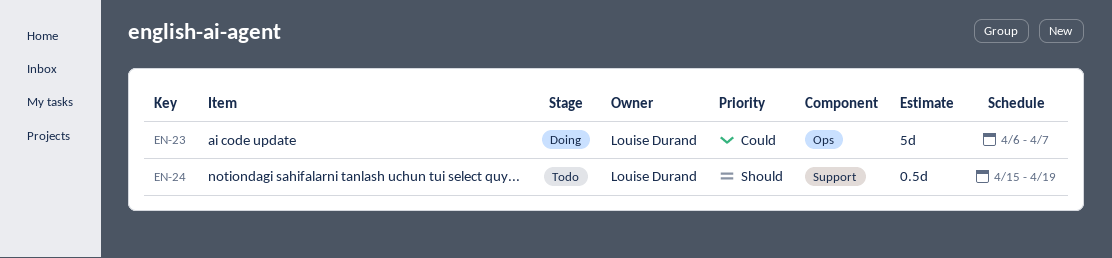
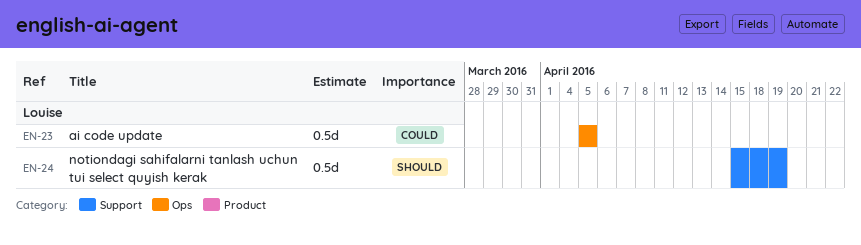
EN-23, estimate: 5d -> 0.5d
EN-23, start: Apr 6 -> Apr 5
EN-23, due: Apr 7 -> Apr 5

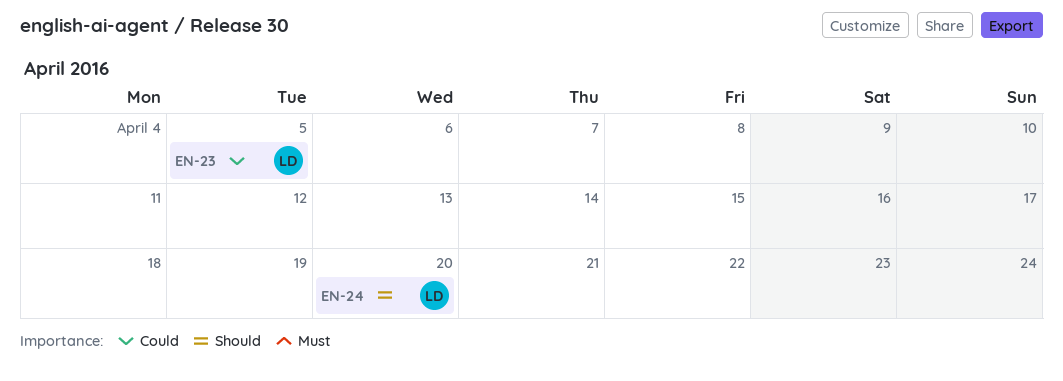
EN-24, due: Apr 19 -> Apr 20

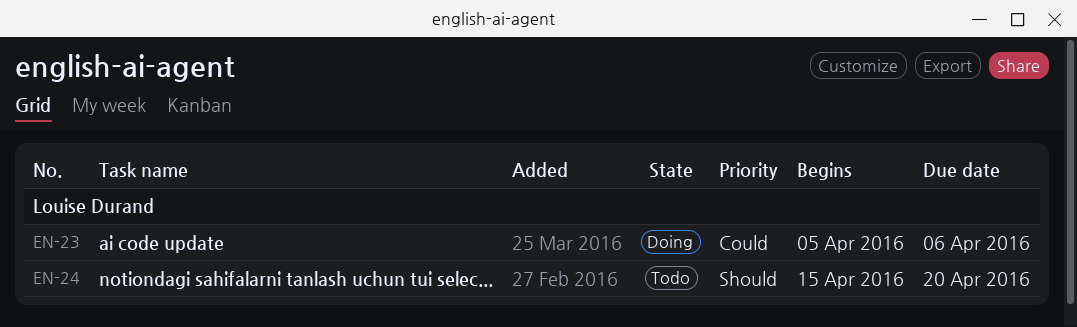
EN-23, due: Apr 5 -> Apr 6

